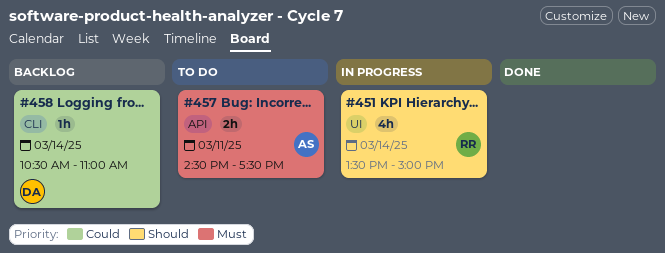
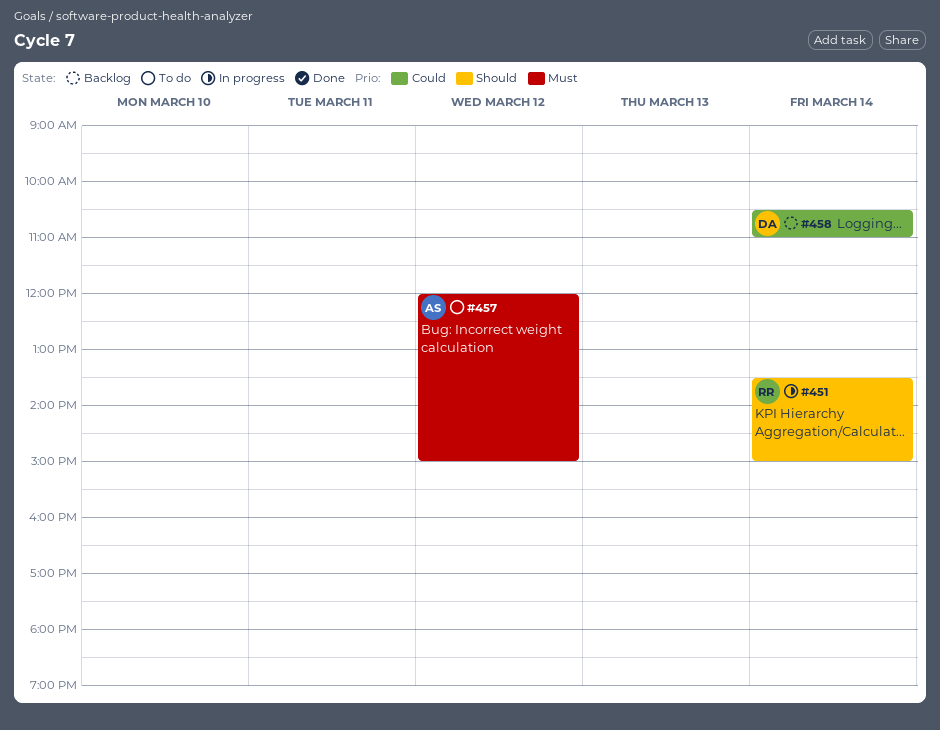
#457, day: Mar 11 -> Mar 12
#457, begins: 14:30 -> 12:00
#457, ends: 17:30 -> 15:00

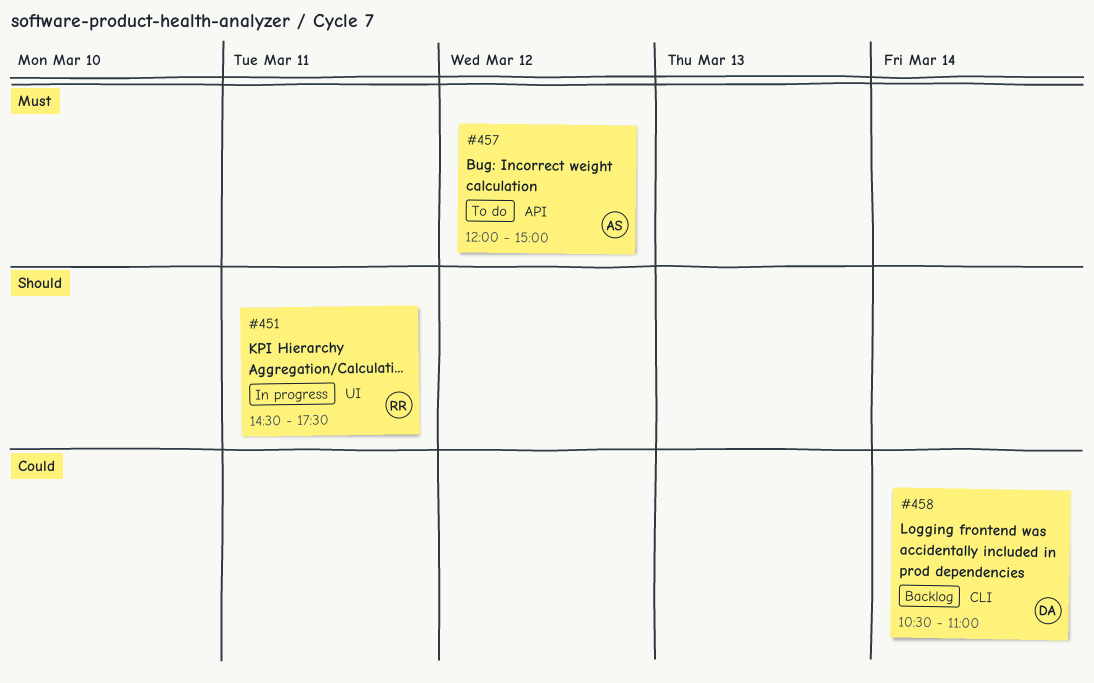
#451, day: Mar 14 -> Mar 11
#451, begins: 13:30 -> 14:30
#451, ends: 15:00 -> 17:30

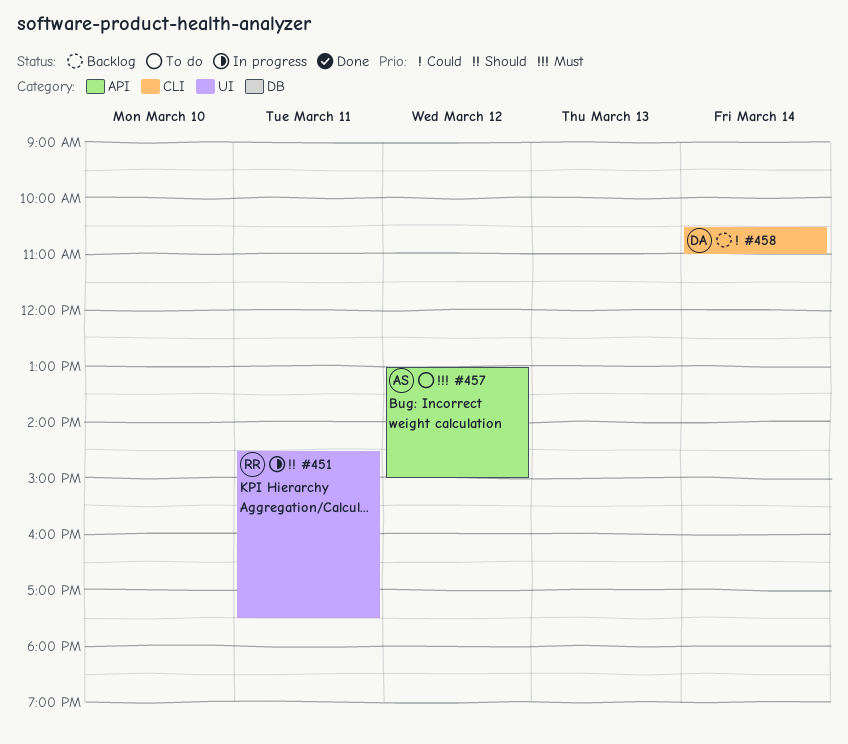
#457, begins: 12:00 -> 13:00

